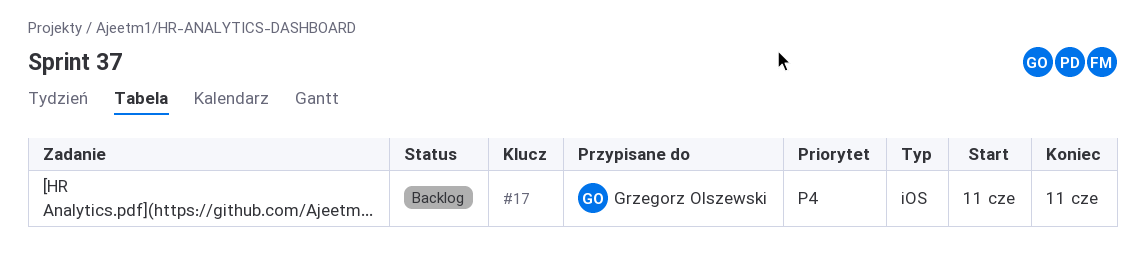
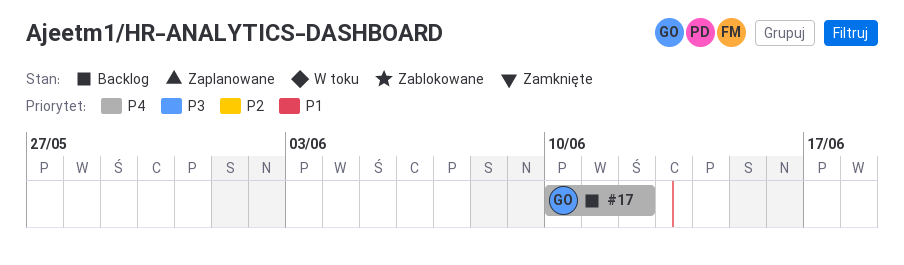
#17, start: Jun 11 -> Jun 10
#17, due: Jun 11 -> Jun 12

